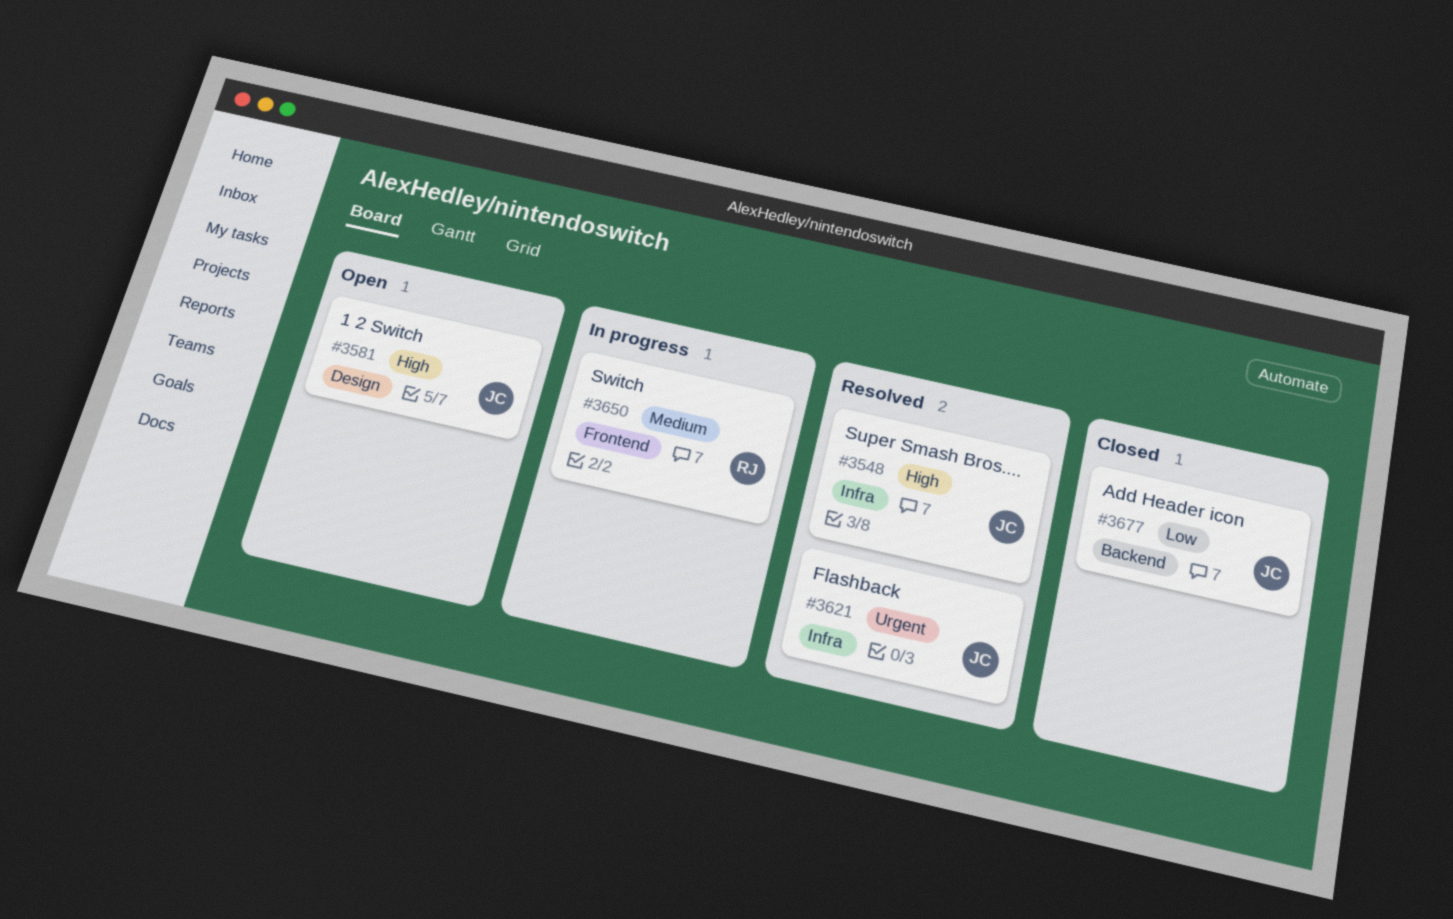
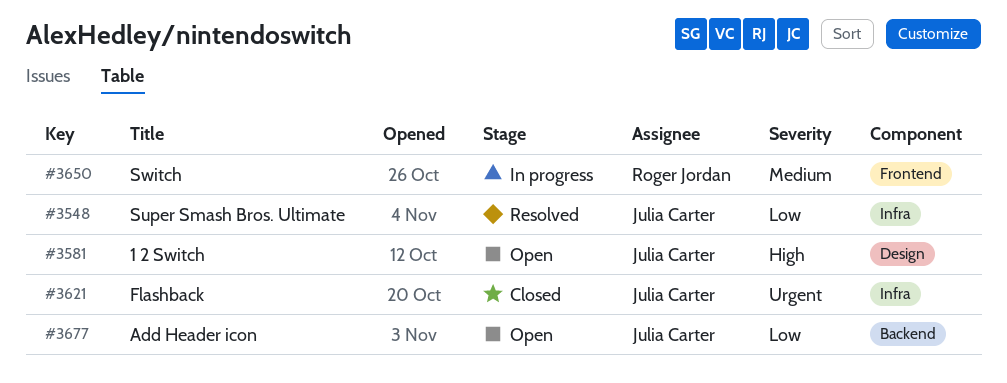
#3548, priority: High -> Low
#3621, status: Resolved -> Closed
#3677, status: Closed -> Open

